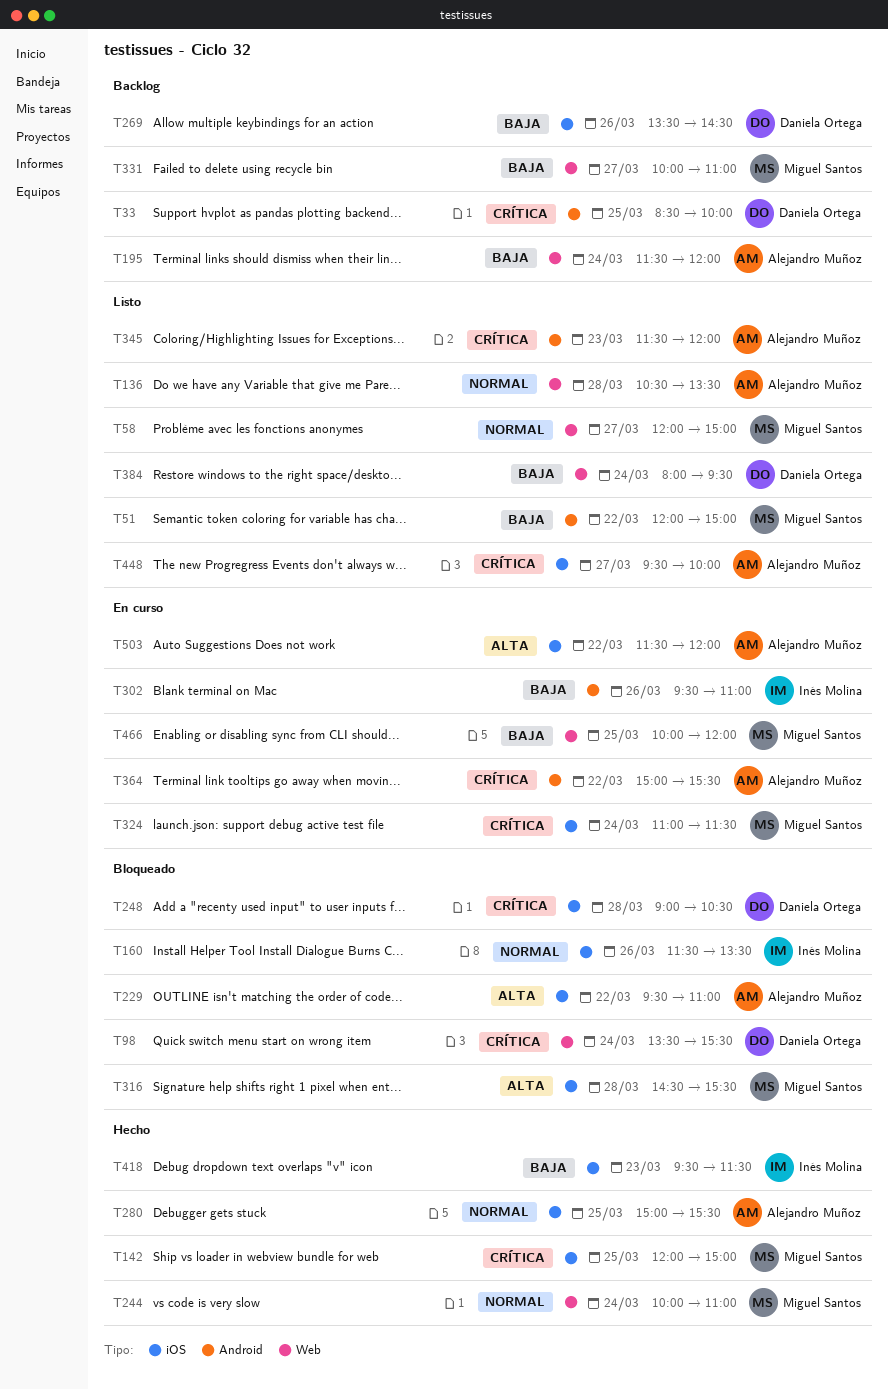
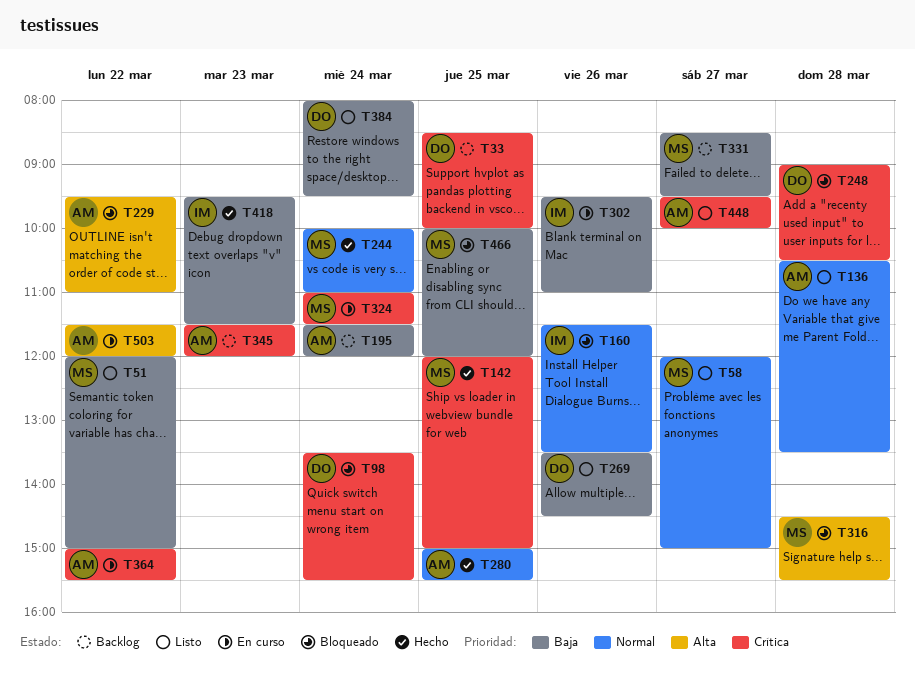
T269, status: Backlog -> Listo
T331, begins: 10:00 -> 08:30
T331, ends: 11:00 -> 09:30
T345, status: Listo -> Backlog
T466, status: En curso -> Bloqueado

